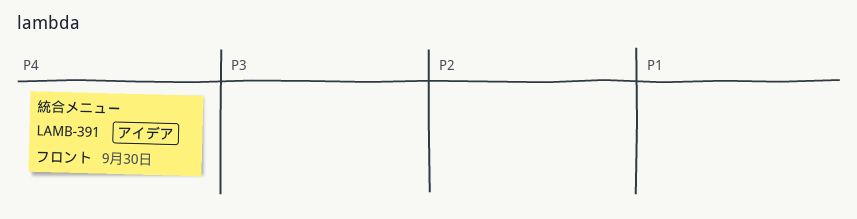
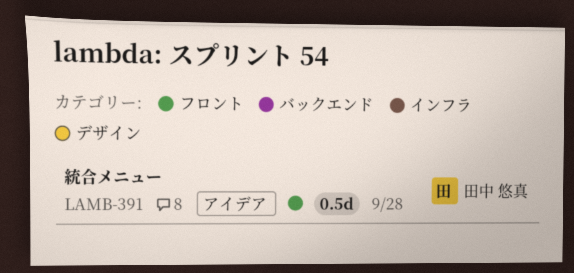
LAMB-391, due: Sep 30 -> Sep 28

